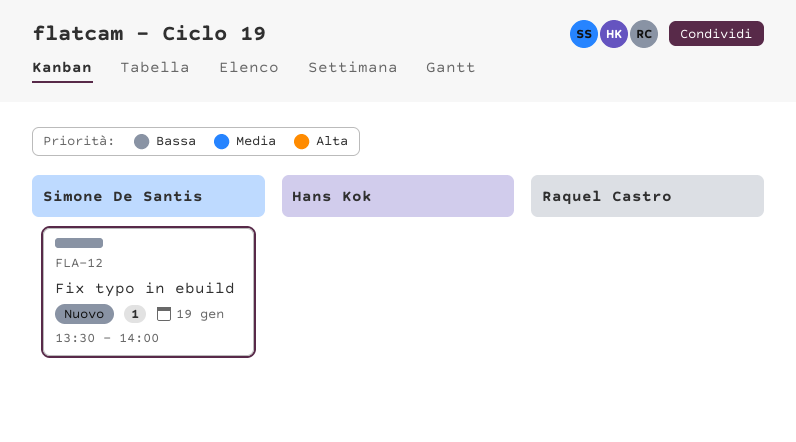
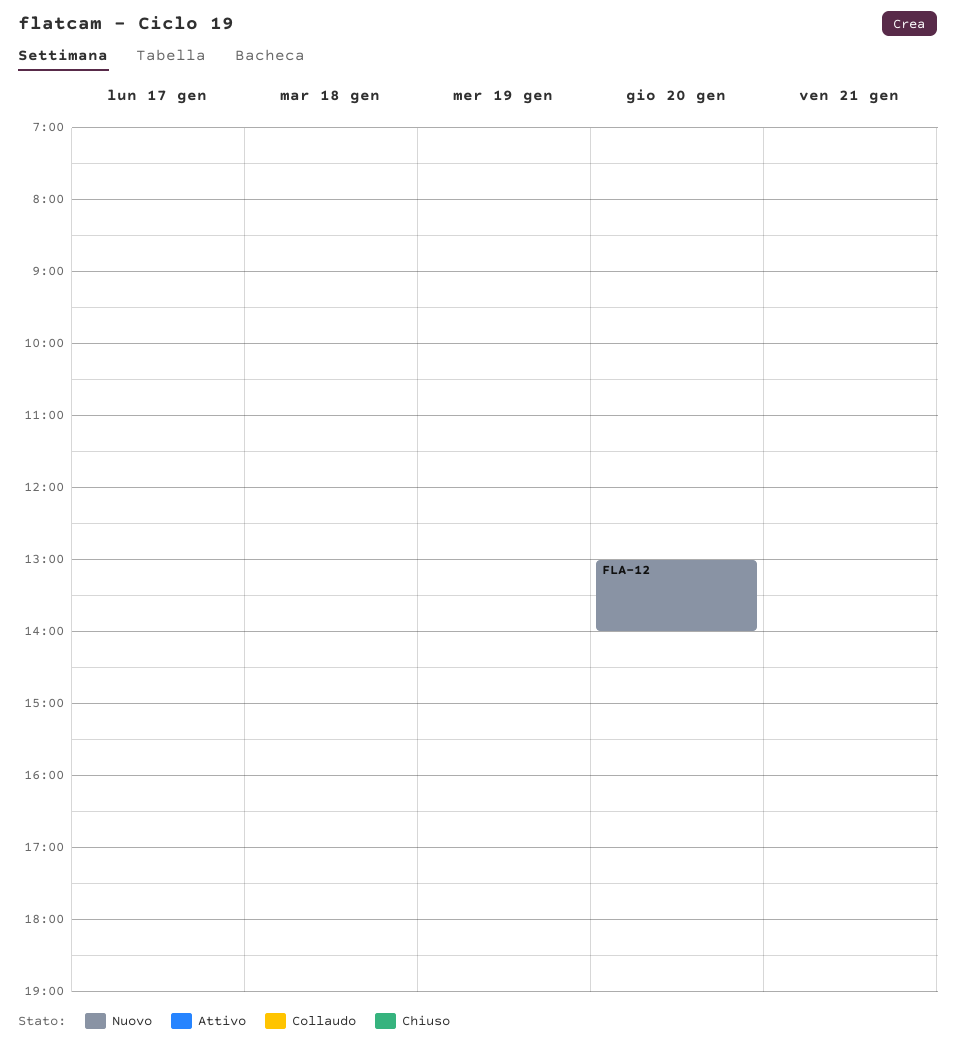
FLA-12, day: Jan 19 -> Jan 20
FLA-12, begins: 13:30 -> 13:00

